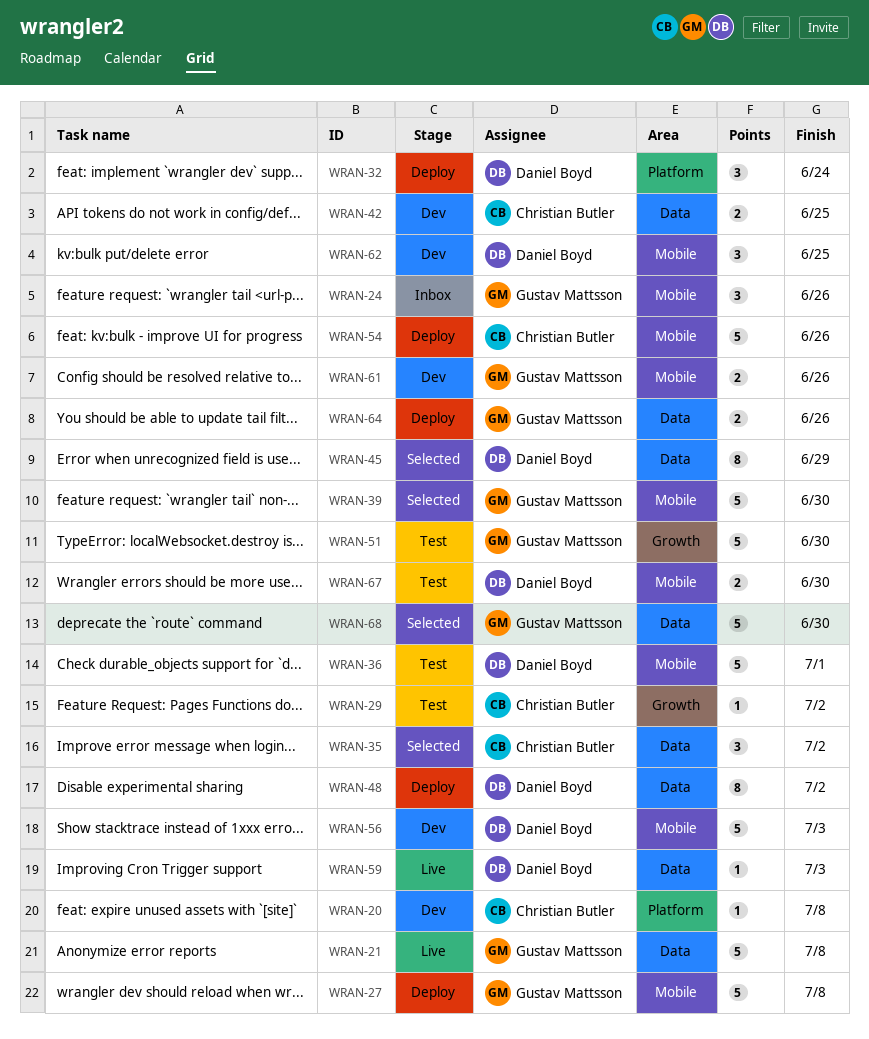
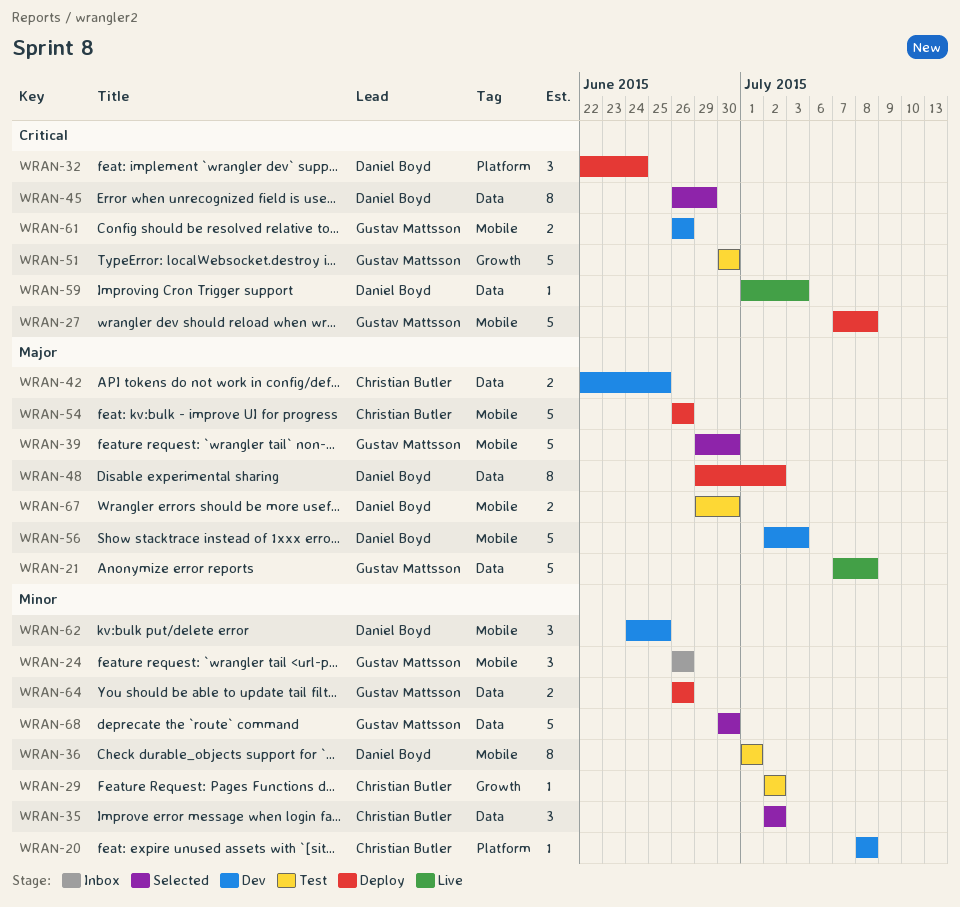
WRAN-36, estimate: 5 -> 8

